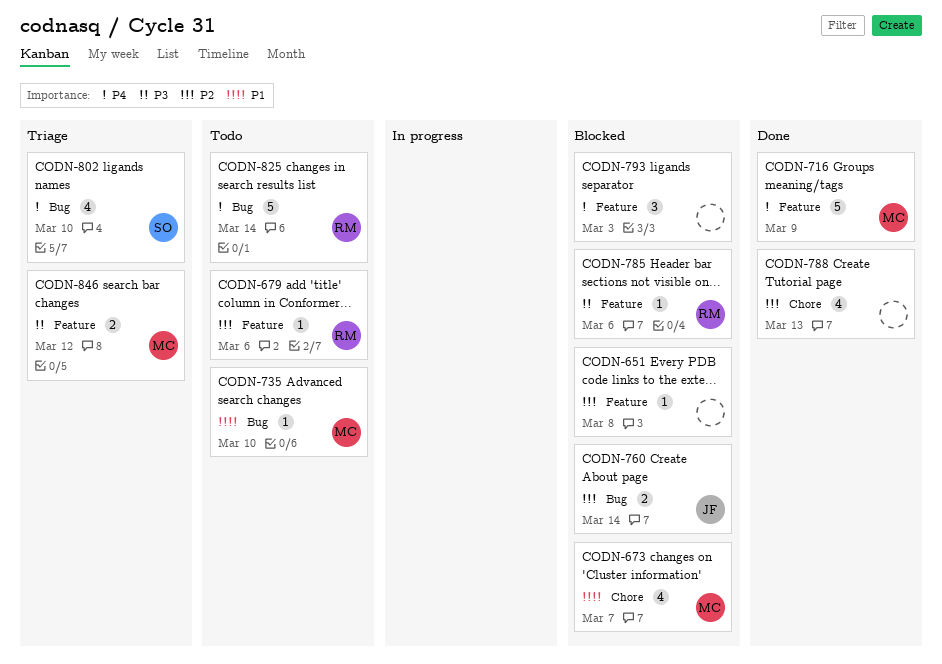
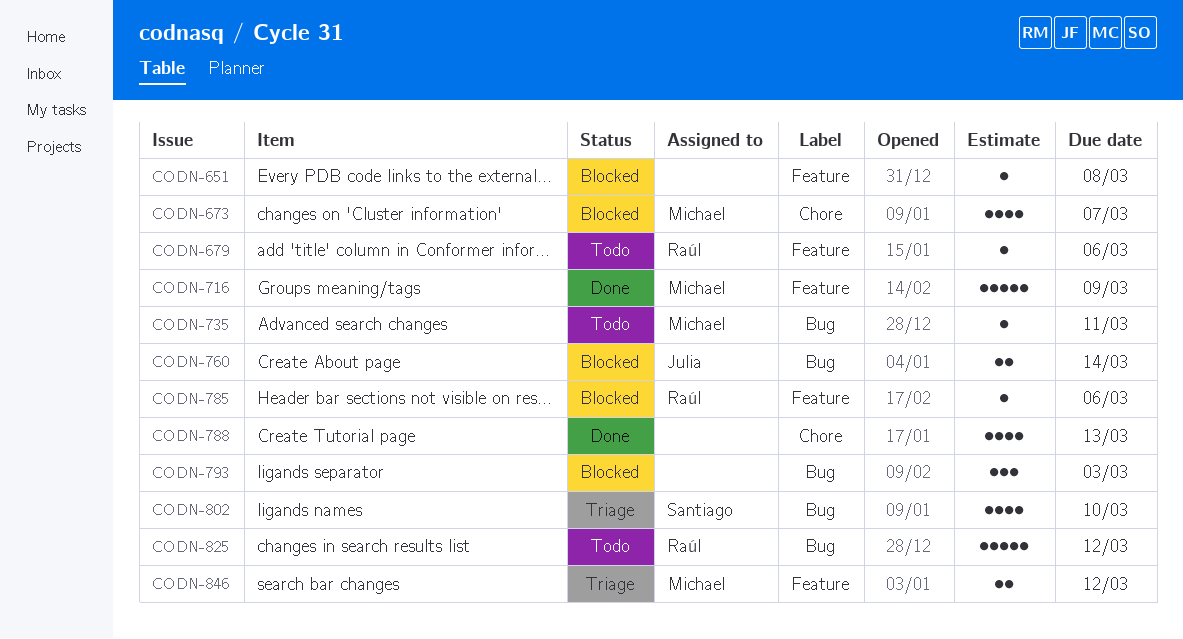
CODN-735, due: Mar 10 -> Mar 11
CODN-793, label: Feature -> Bug
CODN-825, due: Mar 14 -> Mar 12

